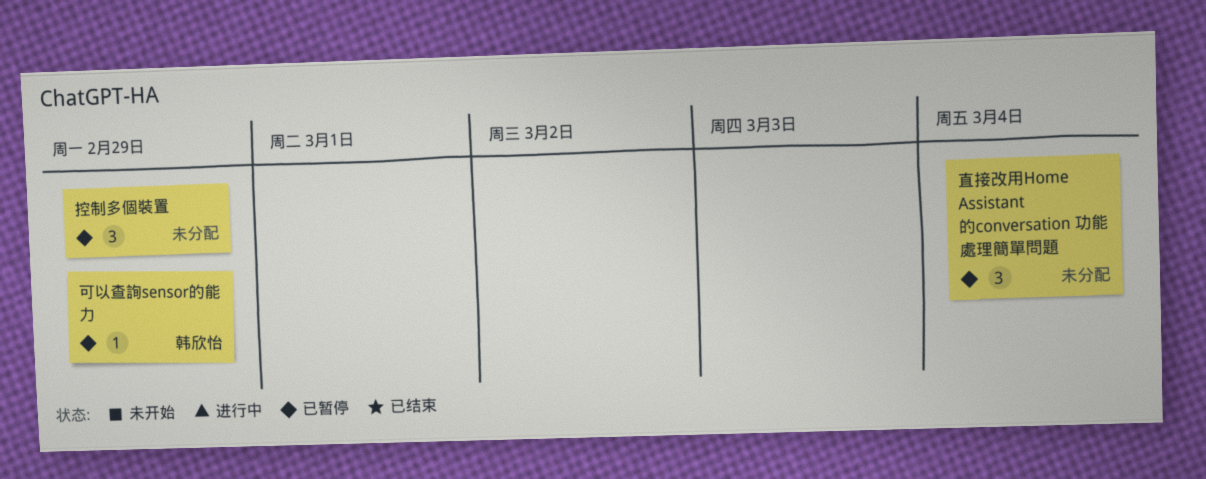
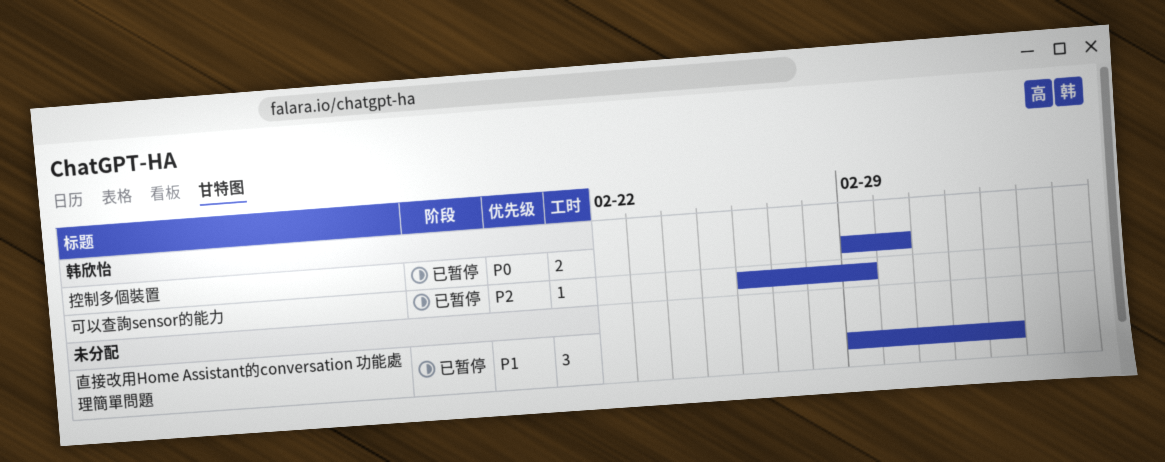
控制多個裝置, owner: none -> 韩欣怡
控制多個裝置, estimate: 3 -> 2
控制多個裝置, due: Feb 29 -> Mar 1

